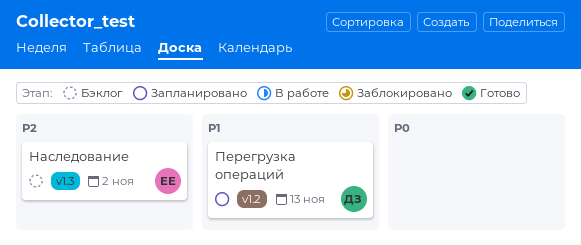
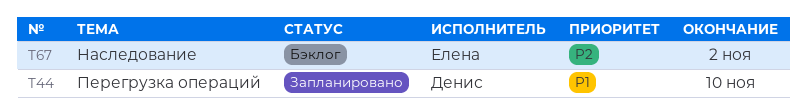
Перегрузка операций, due: Nov 13 -> Nov 10

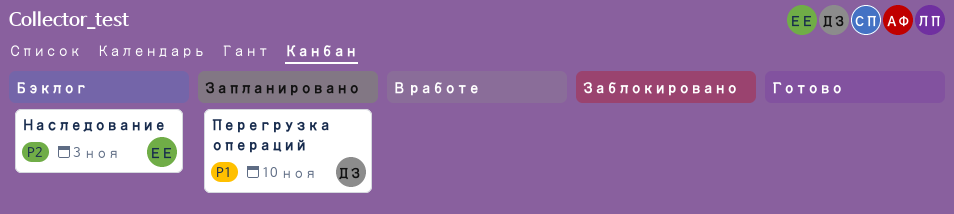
Наследование, due: Nov 2 -> Nov 3

